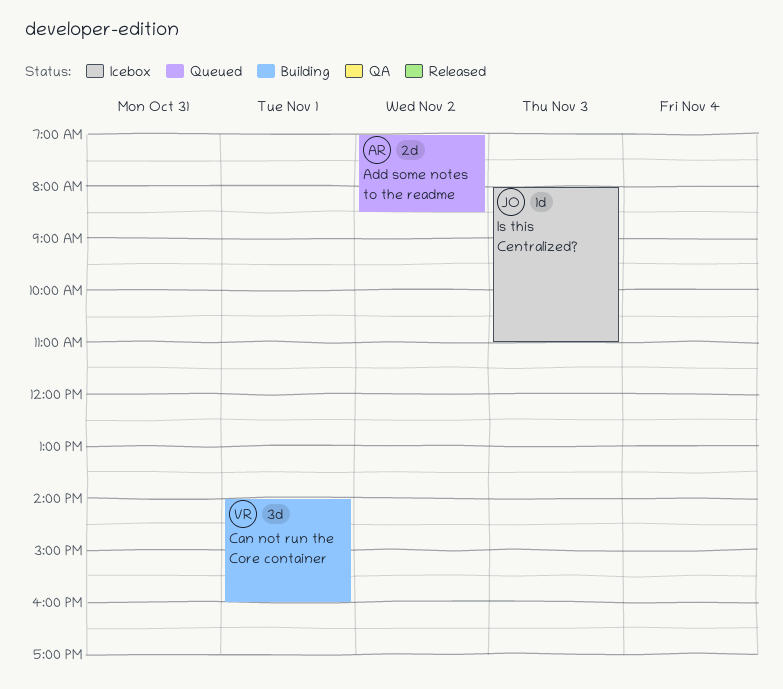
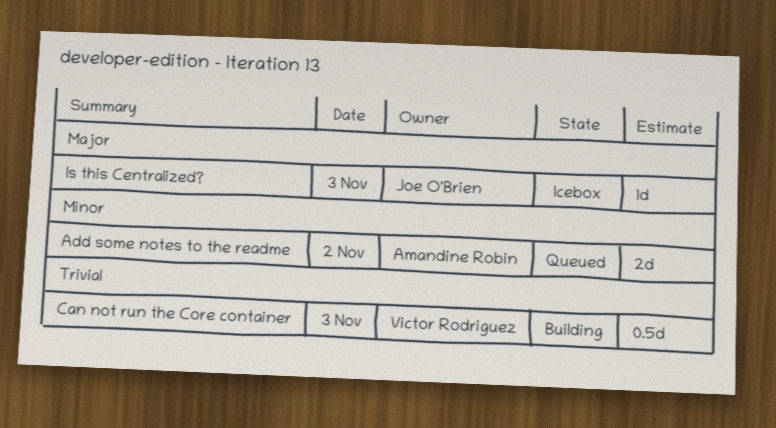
Can not run the Core container, estimate: 3d -> 0.5d
Can not run the Core container, day: Nov 1 -> Nov 3

